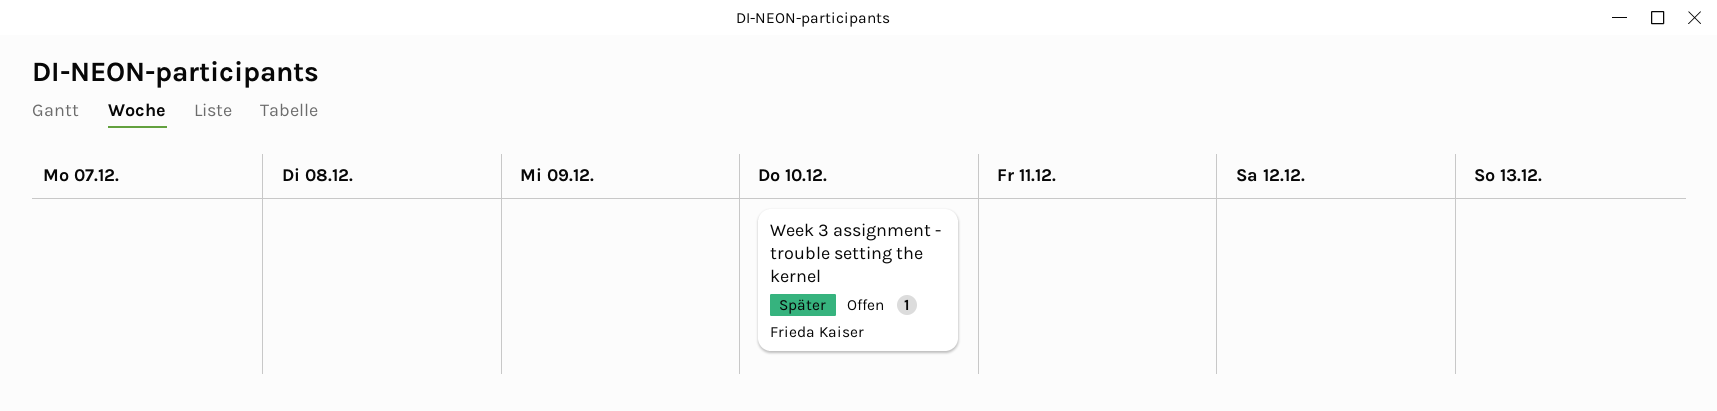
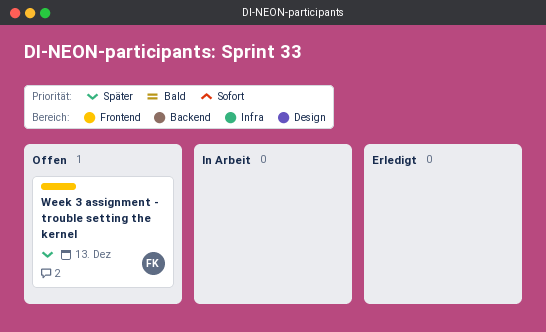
Week 3 assignment - trouble setting the kernel, due: Dec 10 -> Dec 13

